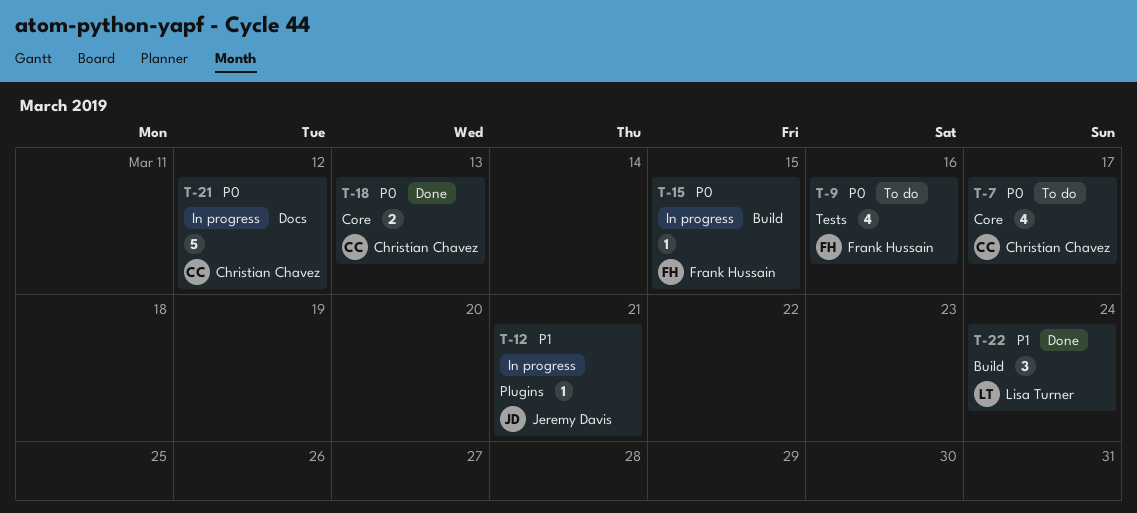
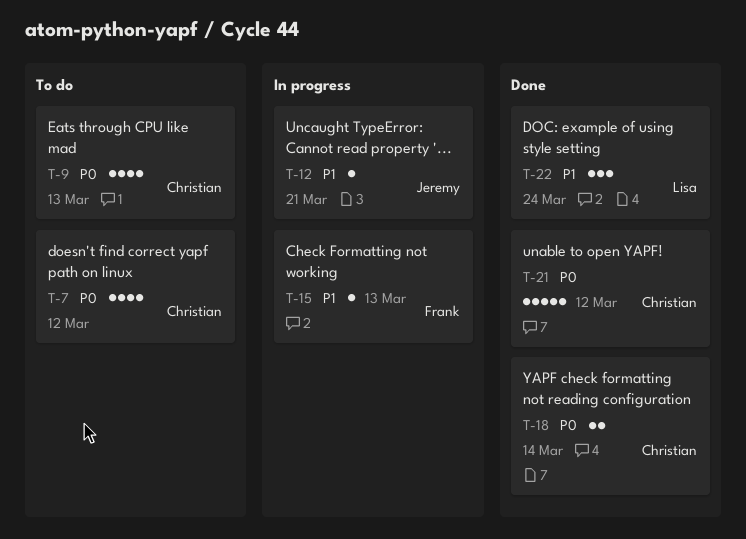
T-7, due: Mar 17 -> Mar 12
T-9, owner: Frank Hussain -> Christian Chavez
T-9, due: Mar 16 -> Mar 13
T-15, priority: P0 -> P1
T-15, due: Mar 15 -> Mar 13
T-18, due: Mar 13 -> Mar 14
T-21, status: In progress -> Done

